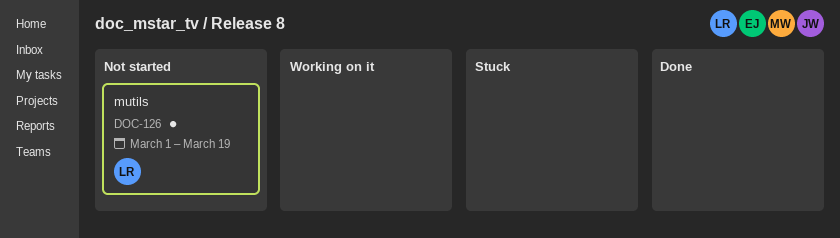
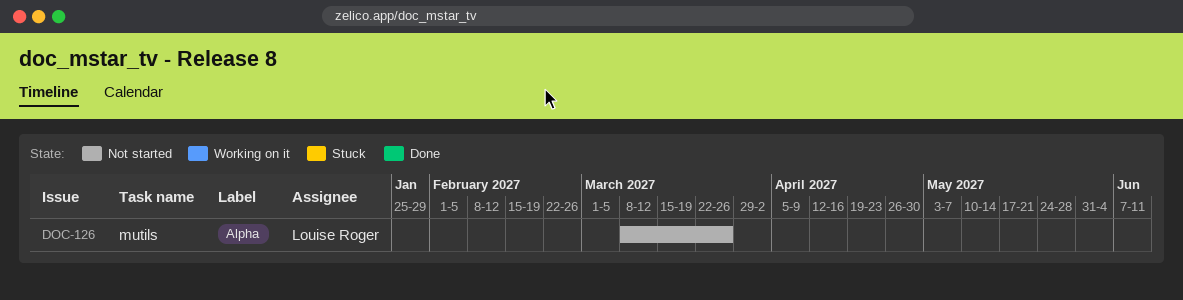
DOC-126, start: Mar 1 -> Mar 8
DOC-126, due: Mar 19 -> Mar 26

